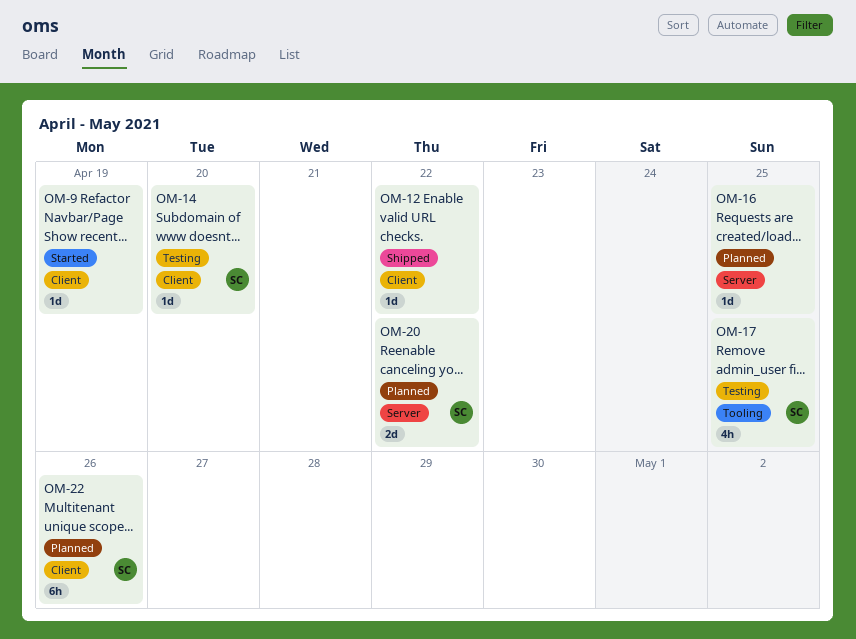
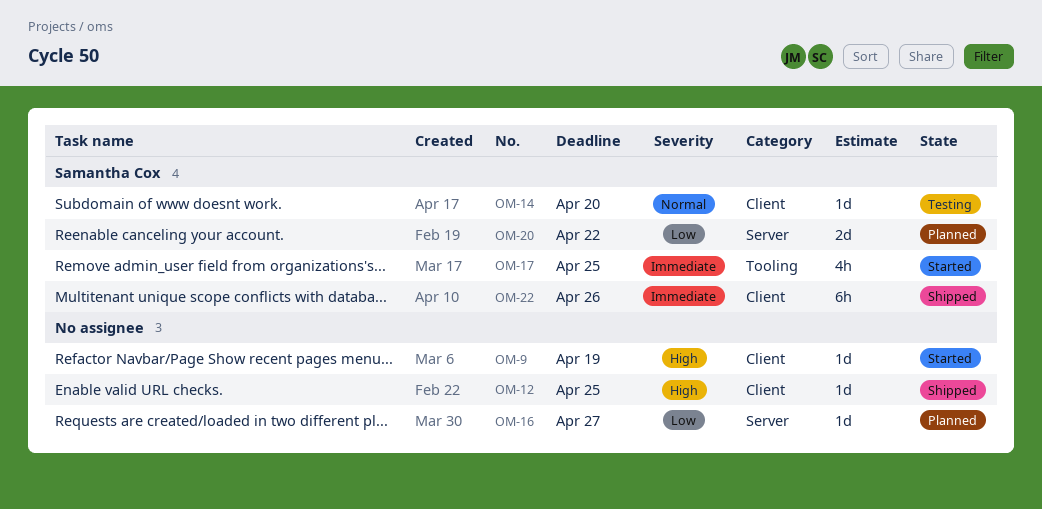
OM-12, due: Apr 22 -> Apr 25
OM-16, due: Apr 25 -> Apr 27
OM-17, status: Testing -> Started
OM-22, status: Planned -> Shipped

